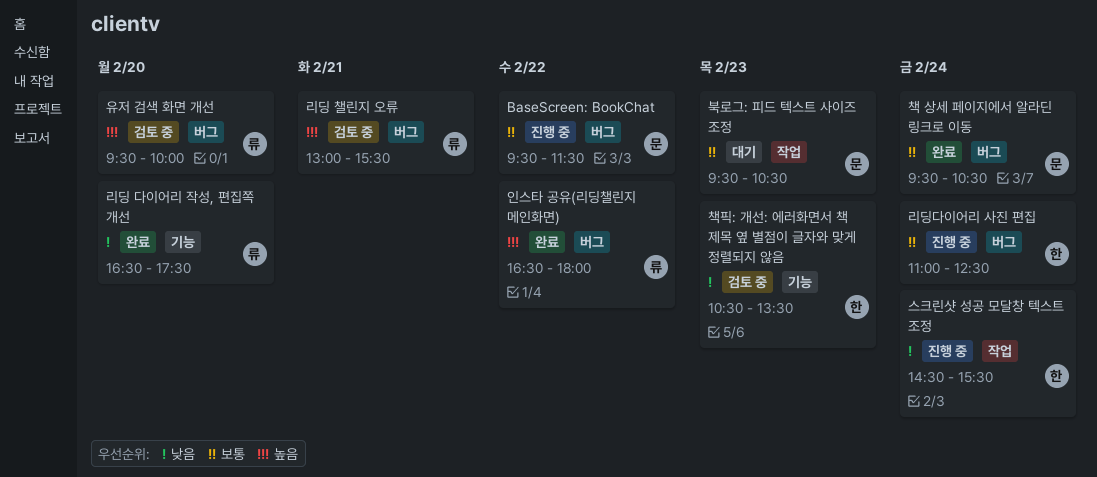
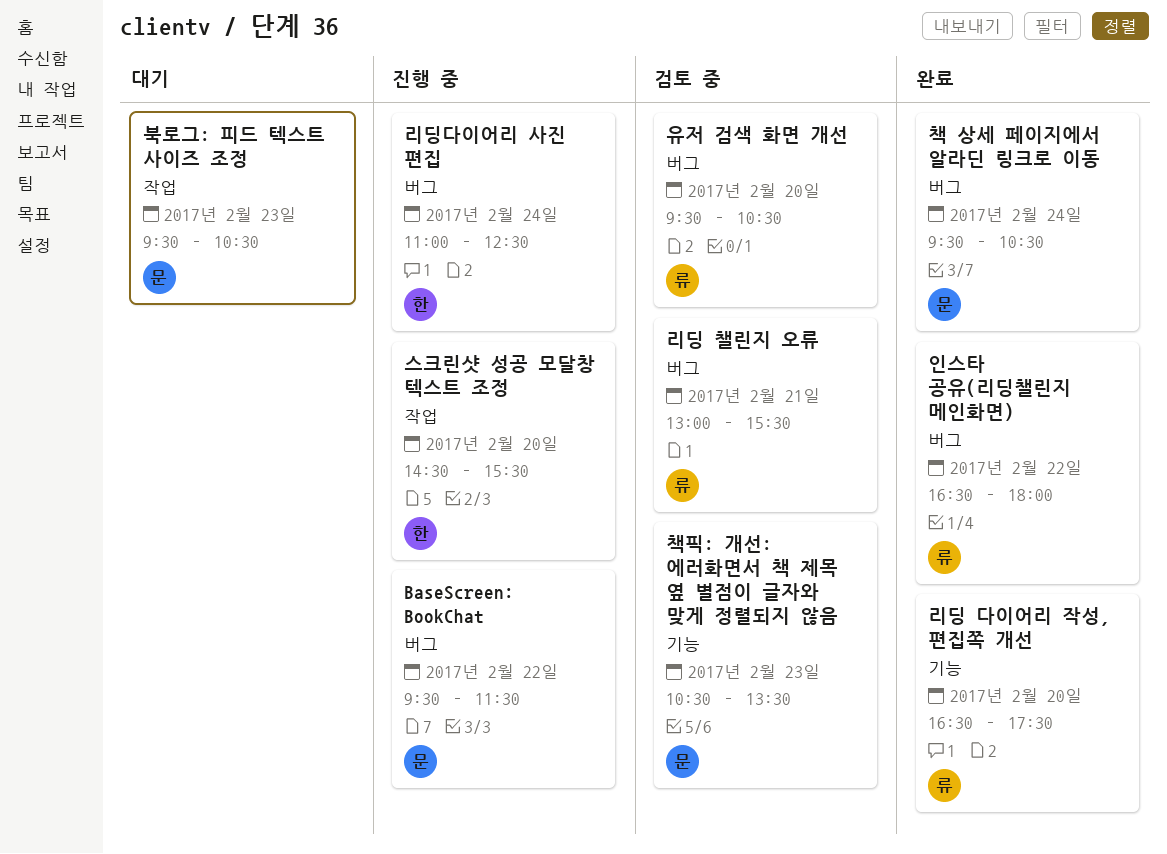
스크린샷 성공 모달창 텍스트 조정, day: Feb 24 -> Feb 20
유저 검색 화면 개선, ends: 10:00 -> 10:30
책픽: 개선: 에러화면서 책 제목 옆 별점이 글자와 맞게 정렬되지 않음, owner: 한 -> 문

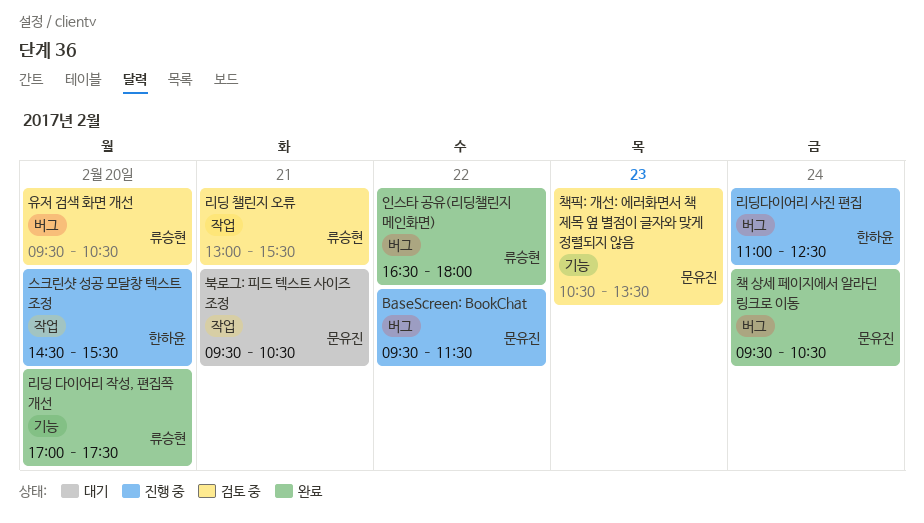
리딩 다이어리 작성, 편집쪽 개선, begins: 16:30 -> 17:00
리딩 챌린지 오류, label: 버그 -> 작업
북로그: 피드 텍스트 사이즈 조정, day: Feb 23 -> Feb 21

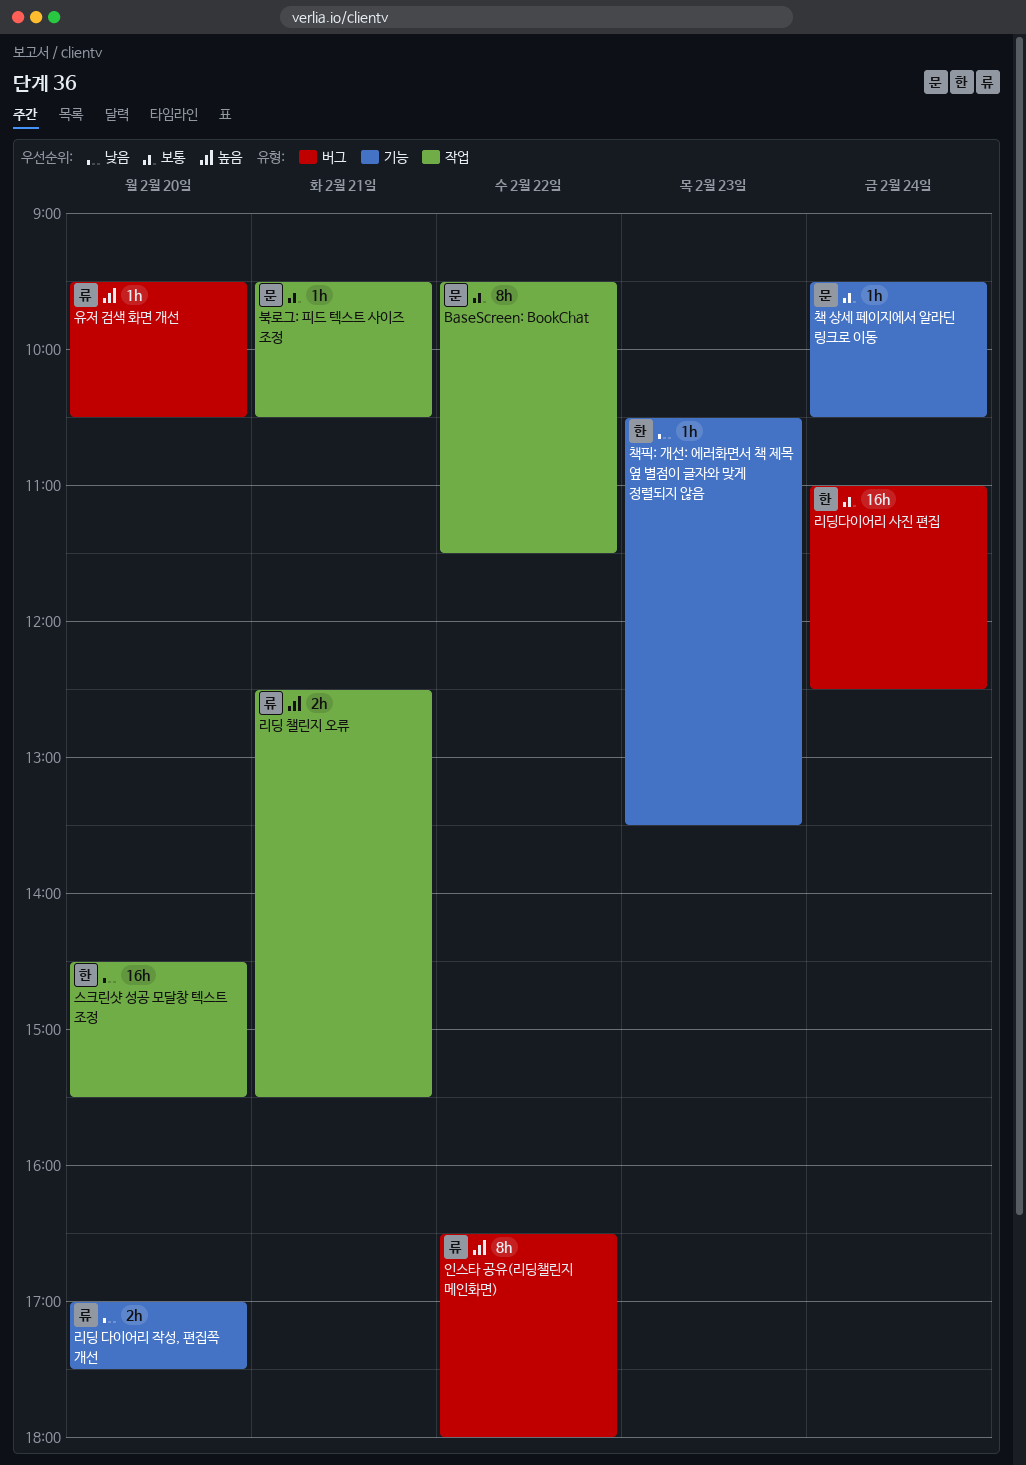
BaseScreen: BookChat, label: 버그 -> 작업
리딩 챌린지 오류, begins: 13:00 -> 12:30
책 상세 페이지에서 알라딘 링크로 이동, label: 버그 -> 기능
책픽: 개선: 에러화면서 책 제목 옆 별점이 글자와 맞게 정렬되지 않음, owner: 문유진 -> 한하윤

